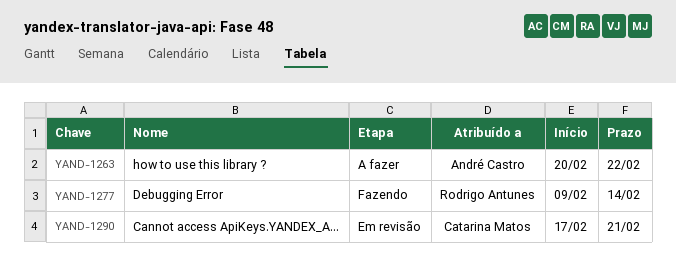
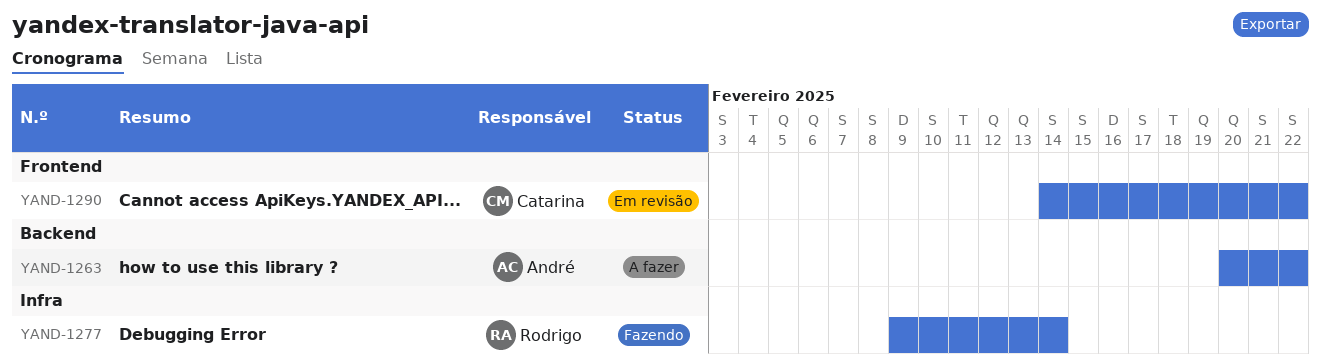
YAND-1290, start: Feb 17 -> Feb 14
YAND-1290, due: Feb 21 -> Feb 22

